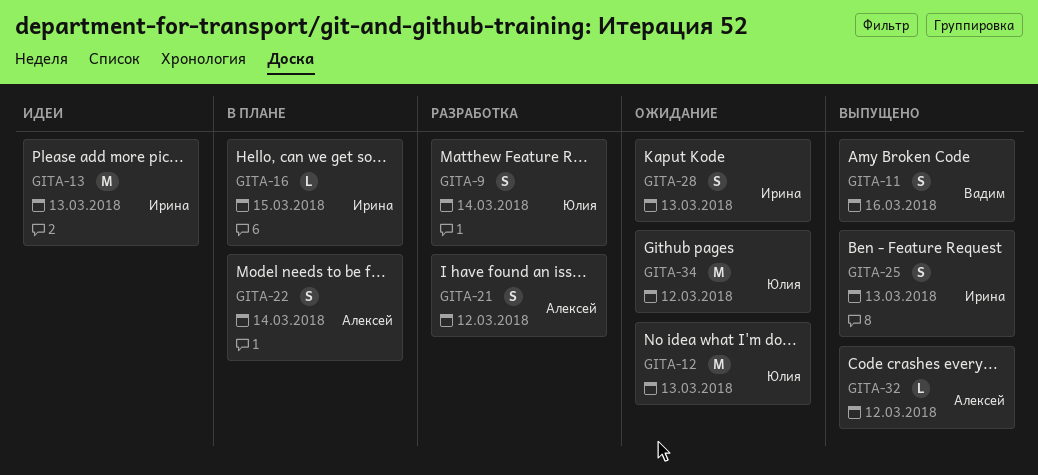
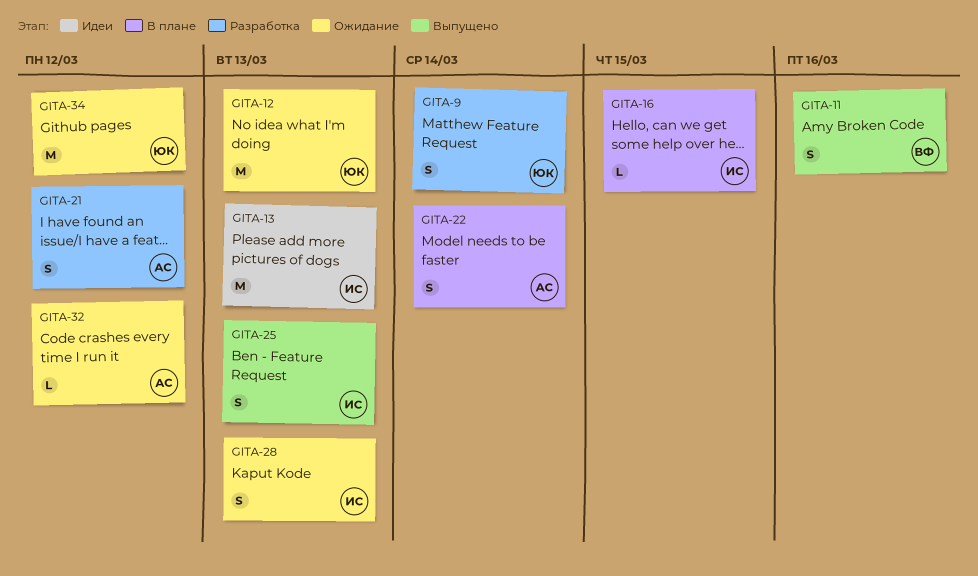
GITA-32, status: Выпущено -> Ожидание

